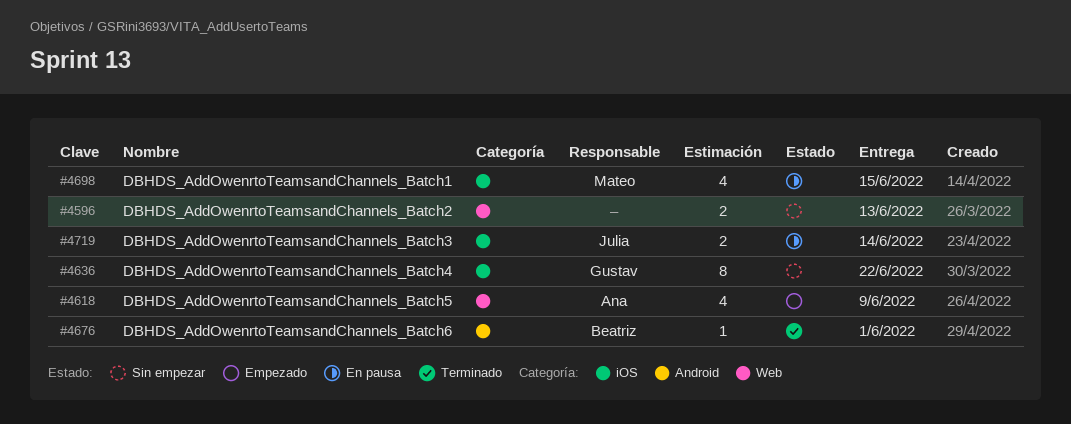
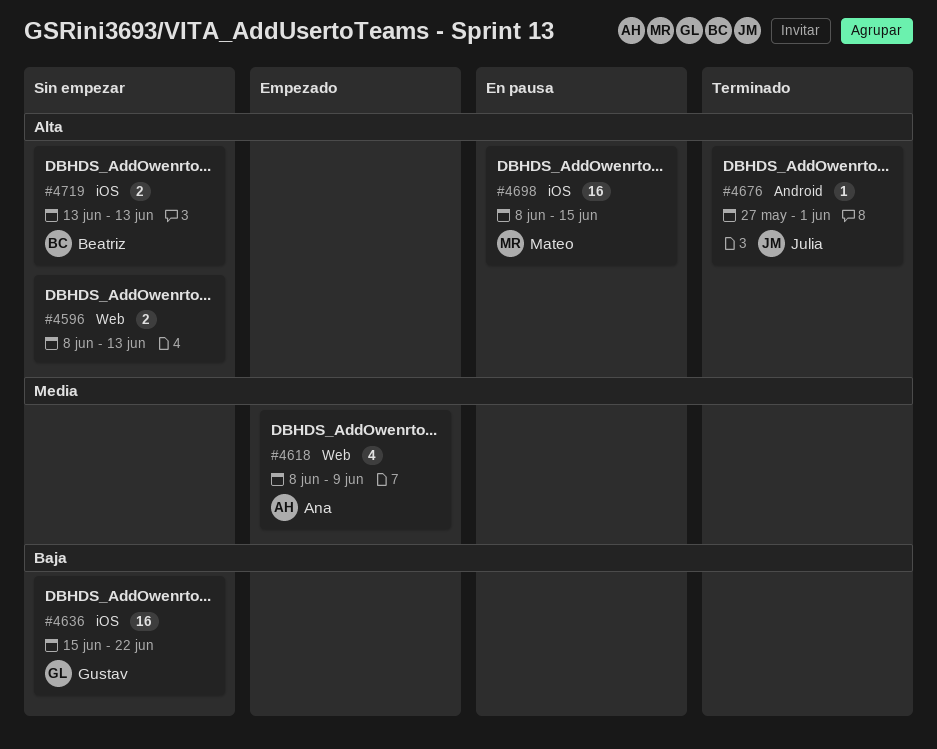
#4636, estimate: 8 -> 16
#4676, owner: Beatriz -> Julia
#4698, estimate: 4 -> 16
#4719, status: En pausa -> Sin empezar
#4719, owner: Julia -> Beatriz
#4719, due: Jun 14 -> Jun 13

